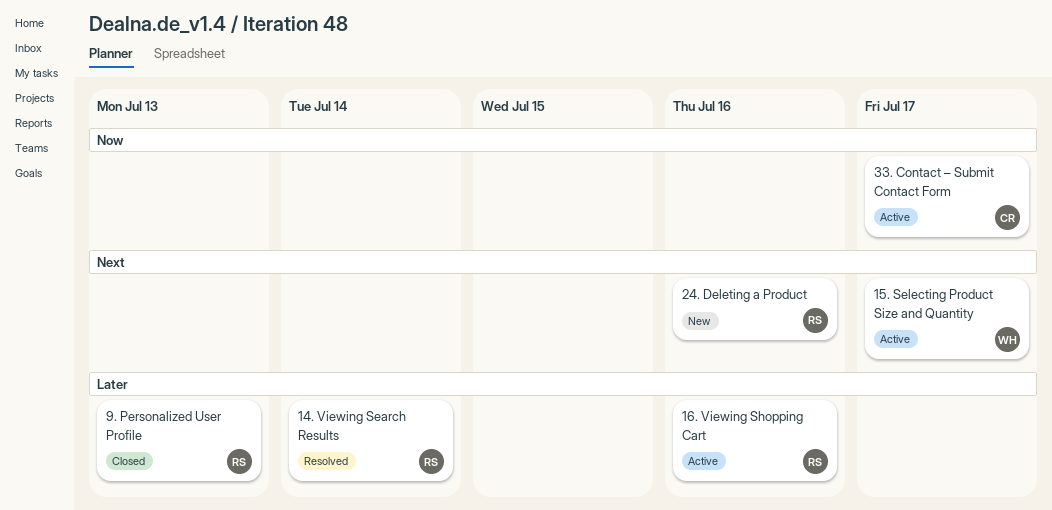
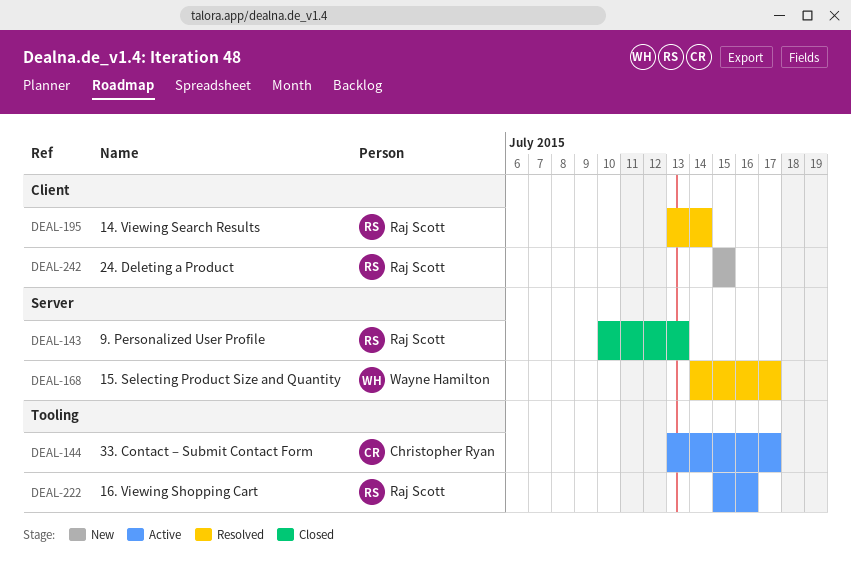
15. Selecting Product Size and Quantity, status: Active -> Resolved
24. Deleting a Product, due: Jul 16 -> Jul 15

